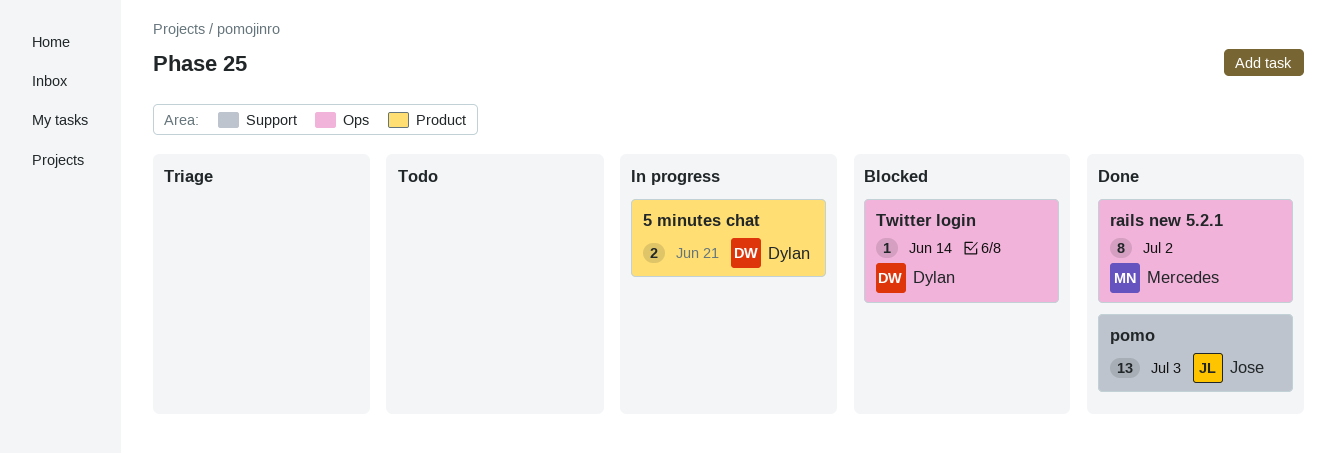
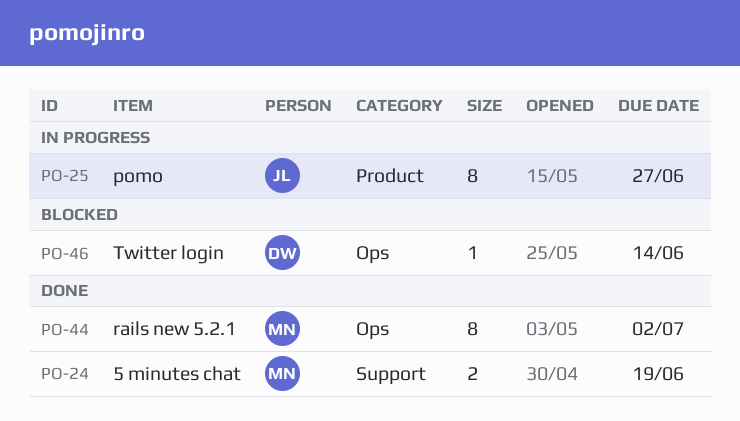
5 minutes chat, status: In progress -> Done
5 minutes chat, owner: Dylan -> Mercedes
5 minutes chat, label: Product -> Support
5 minutes chat, due: Jun 21 -> Jun 19
pomo, status: Done -> In progress
pomo, label: Support -> Product
pomo, estimate: 13 -> 8
pomo, due: Jul 3 -> Jun 27

